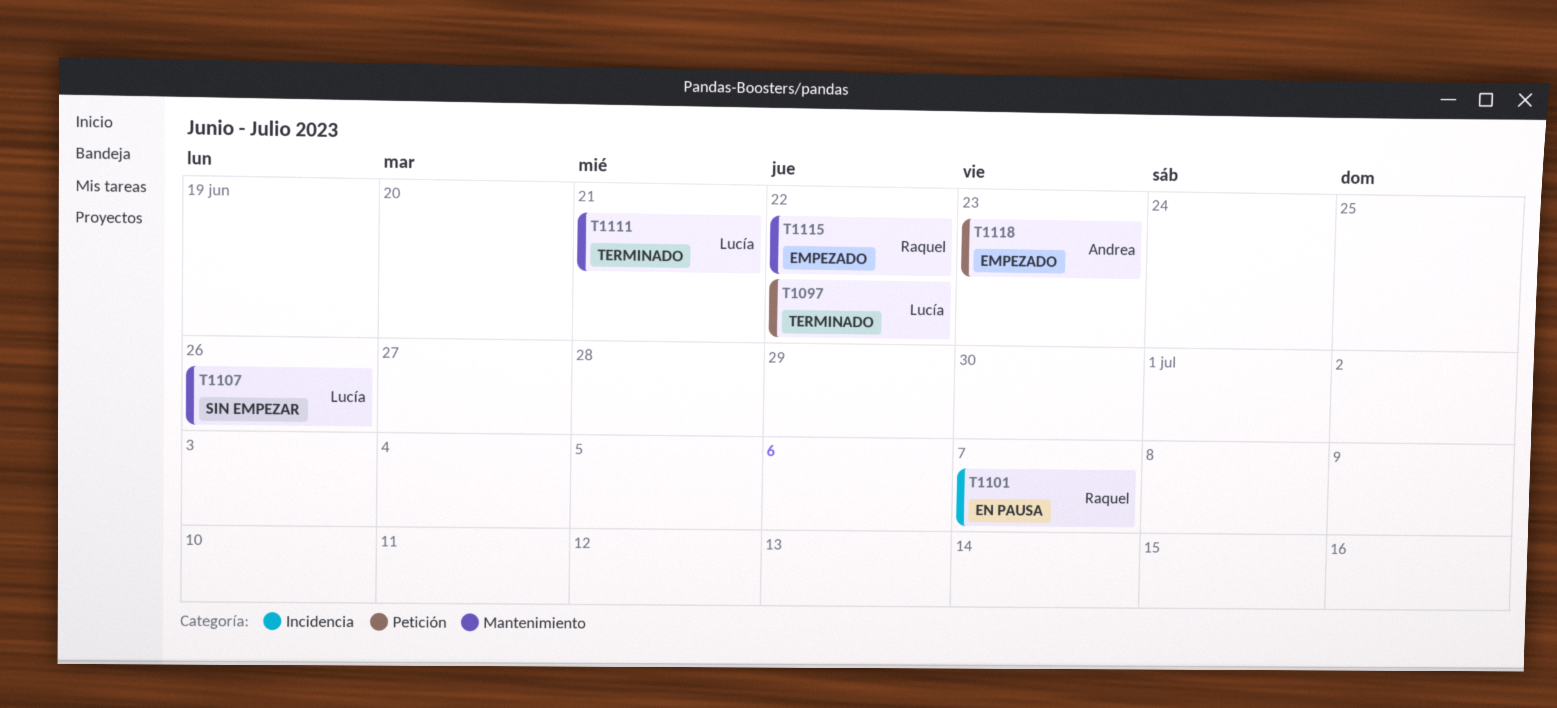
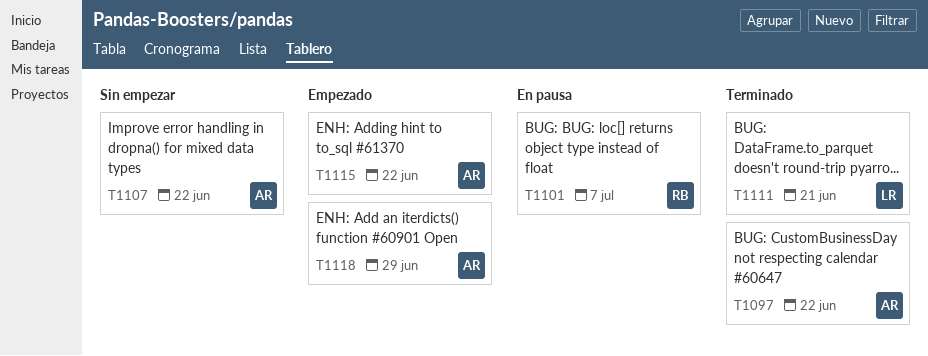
T1097, owner: Lucía -> Andrea
T1107, owner: Lucía -> Andrea
T1107, due: Jun 26 -> Jun 22
T1115, owner: Raquel -> Andrea
T1118, due: Jun 23 -> Jun 29

